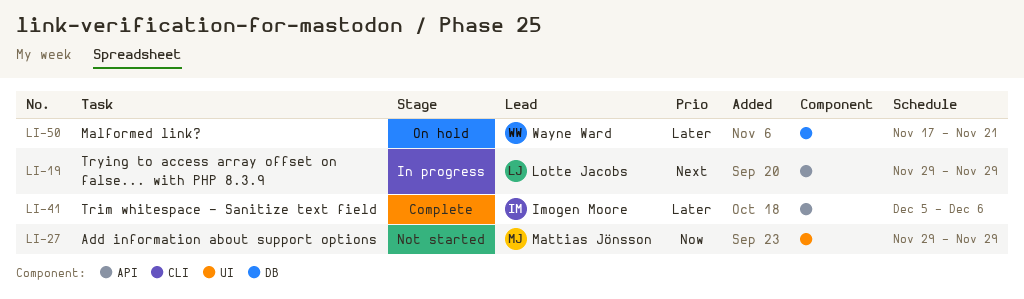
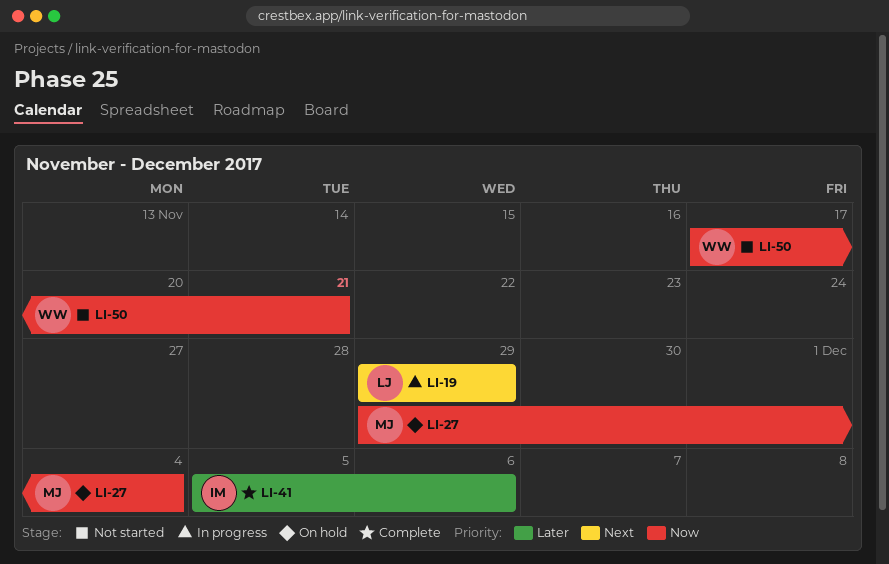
LI-27, status: Not started -> On hold
LI-27, due: Nov 29 -> Dec 4
LI-50, status: On hold -> Not started
LI-50, priority: Later -> Now

